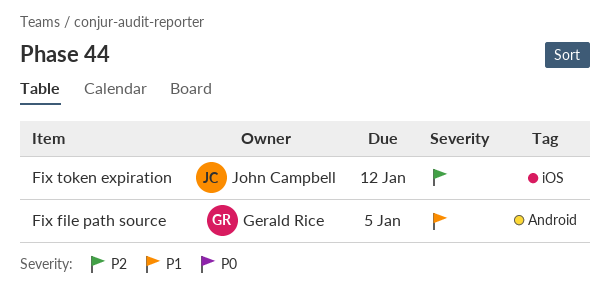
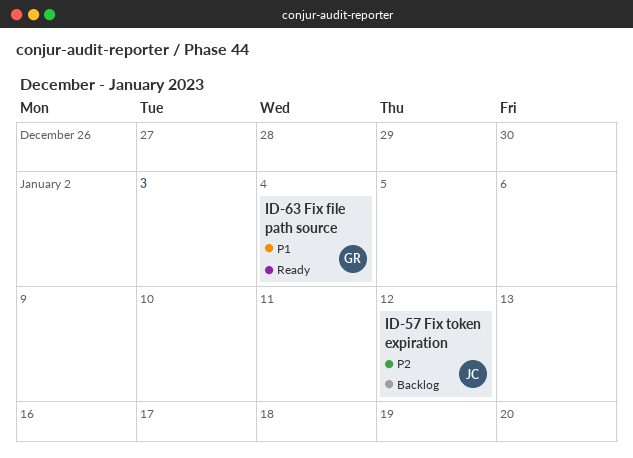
Fix file path source, due: Jan 5 -> Jan 4

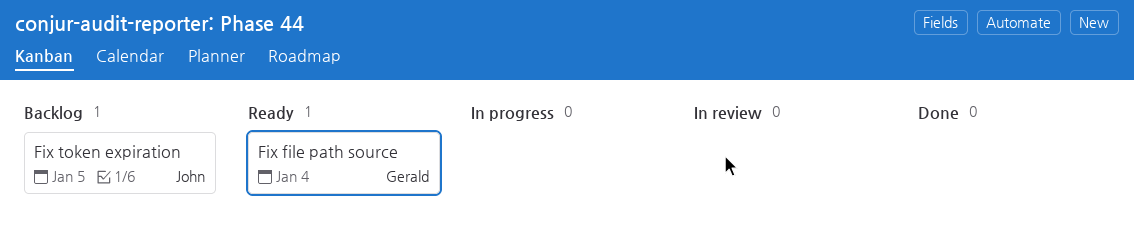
Fix token expiration, due: Jan 12 -> Jan 5

